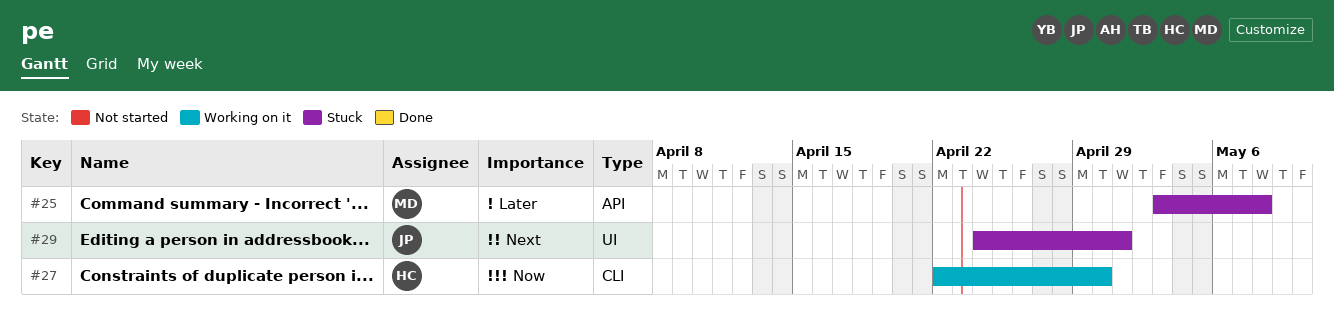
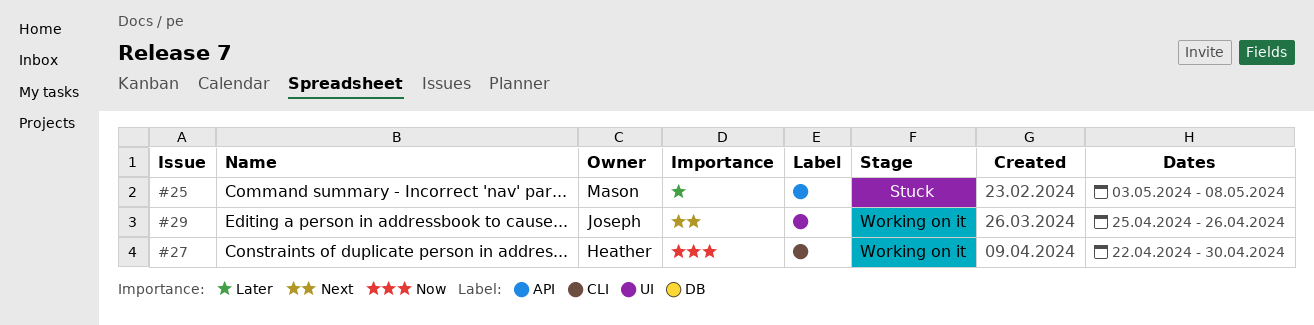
#29, status: Stuck -> Working on it
#29, start: Apr 24 -> Apr 25
#29, due: May 1 -> Apr 26

